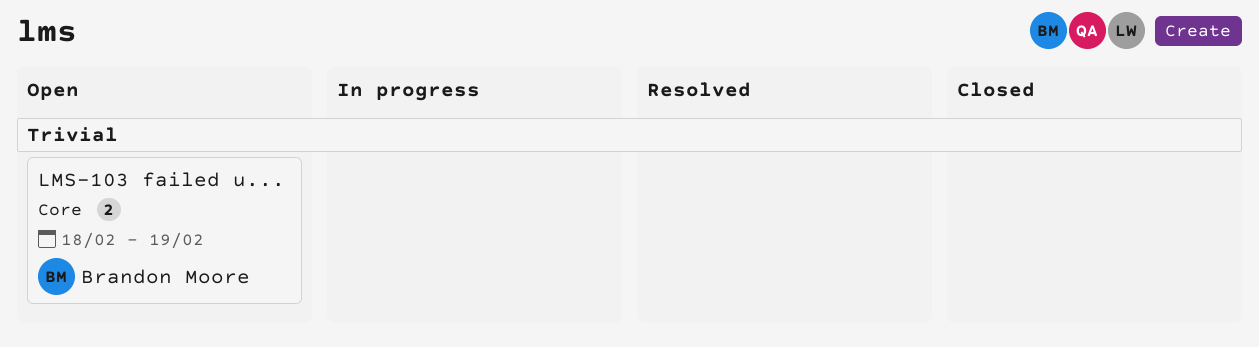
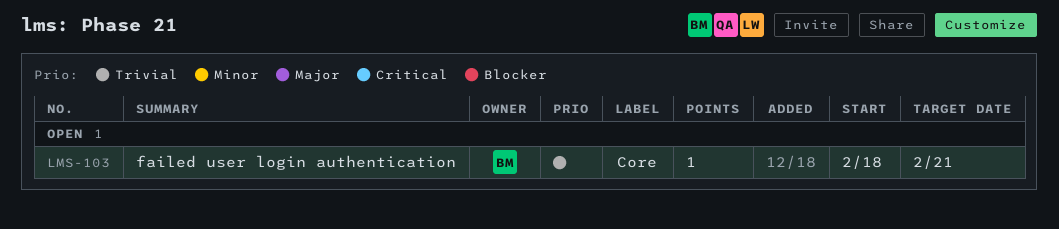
LMS-103, estimate: 2 -> 1
LMS-103, due: Feb 19 -> Feb 21

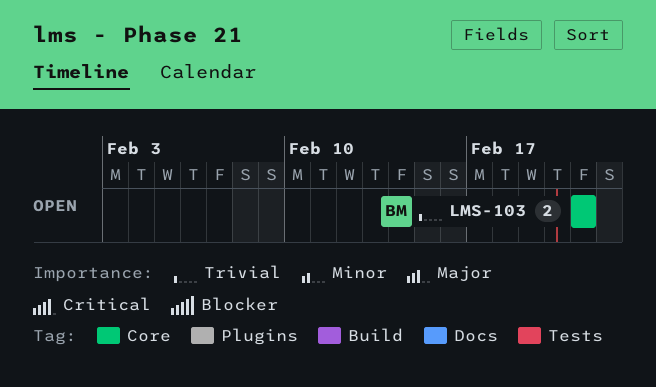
LMS-103, estimate: 1 -> 2
LMS-103, start: Feb 18 -> Feb 21

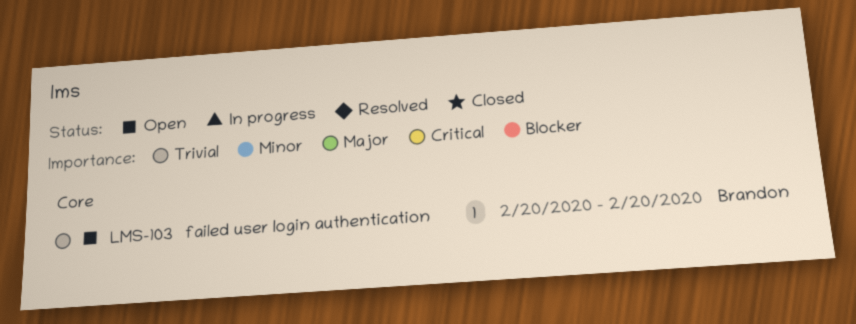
LMS-103, estimate: 2 -> 1
LMS-103, start: Feb 21 -> Feb 20
LMS-103, due: Feb 21 -> Feb 20

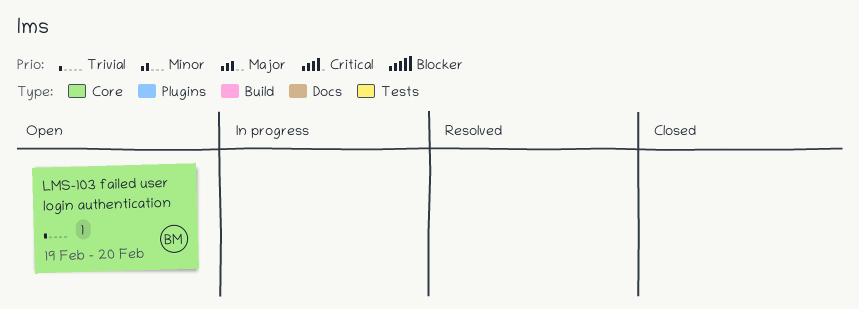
LMS-103, start: Feb 20 -> Feb 19

